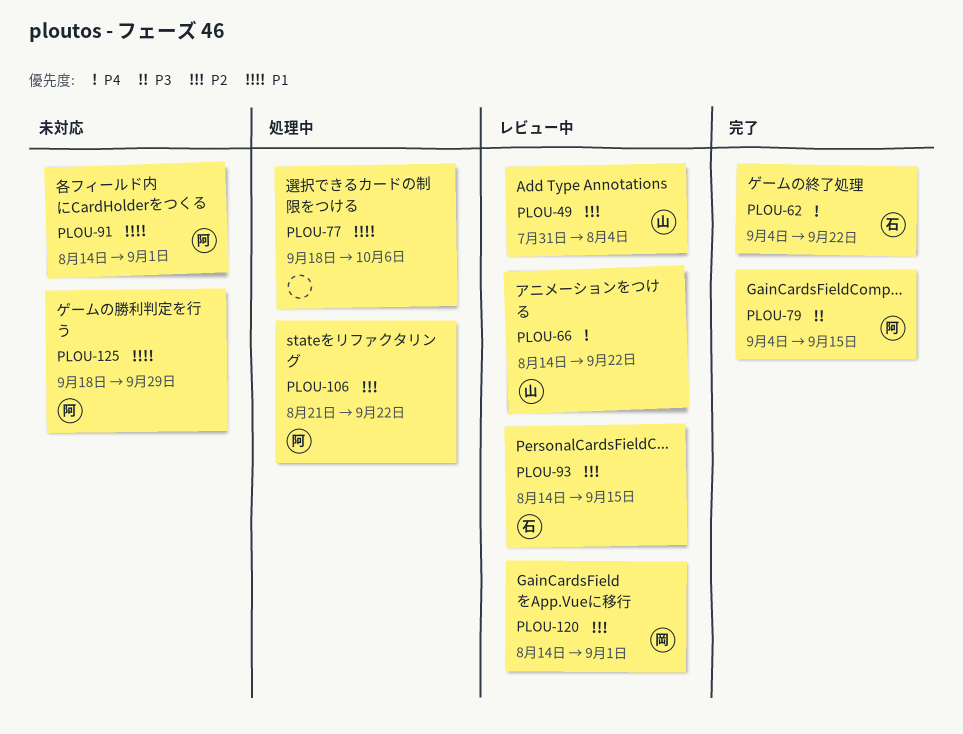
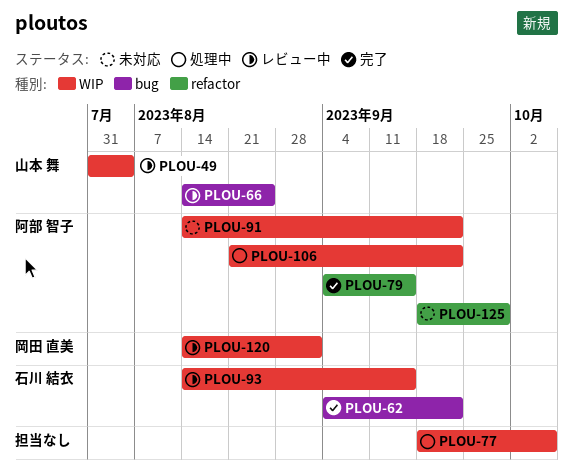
PLOU-66, due: Sep 22 -> Aug 25
PLOU-91, due: Sep 1 -> Sep 22

